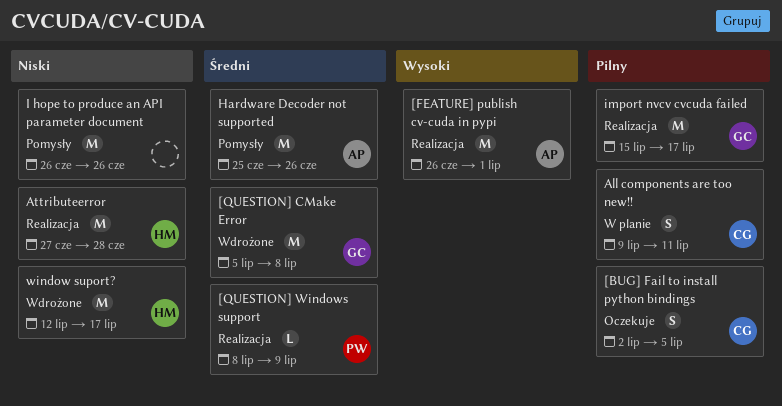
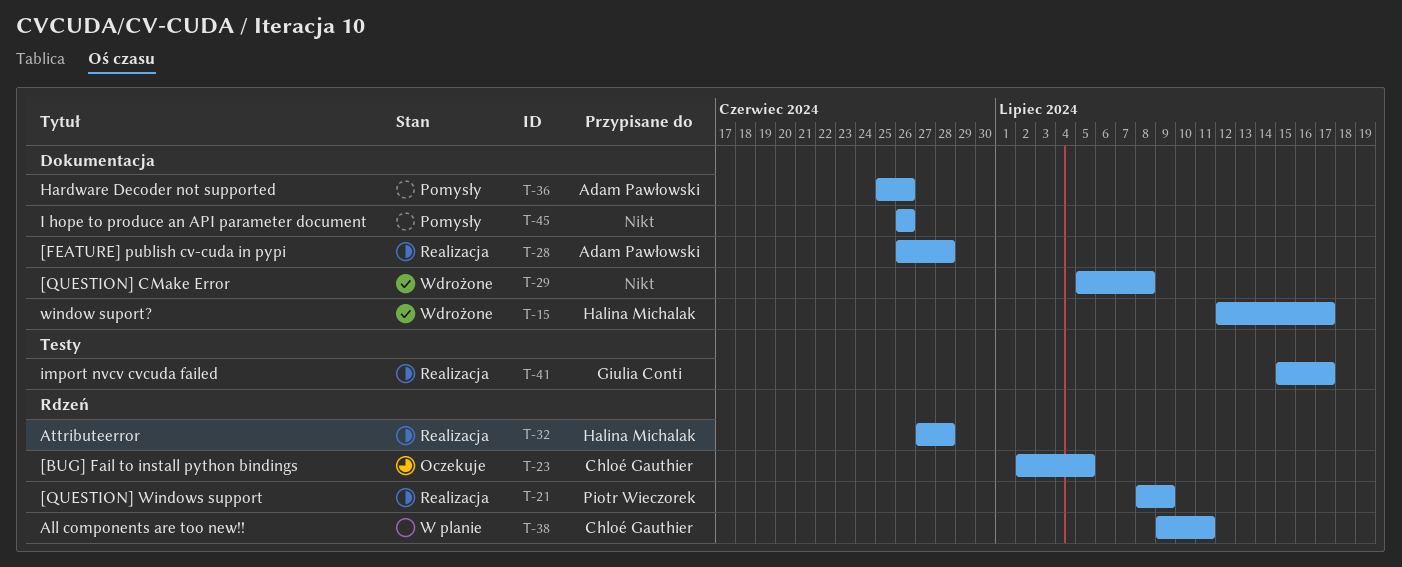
[FEATURE] publish cv-cuda in pypi, due: Jul 1 -> Jun 28
[QUESTION] CMake Error, owner: Giulia Conti -> none

